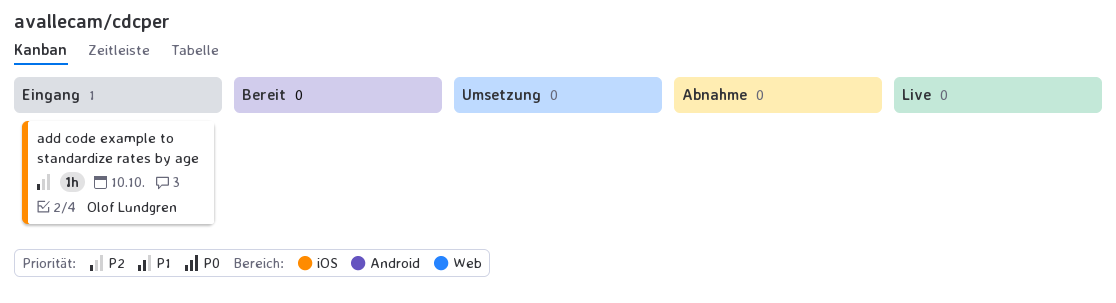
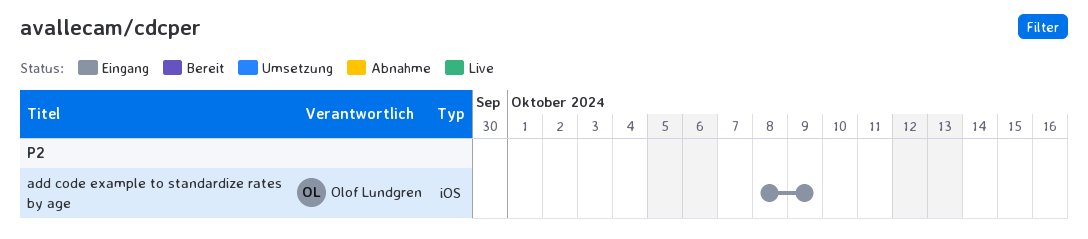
add code example to standardize rates by age, due: Oct 10 -> Oct 9

